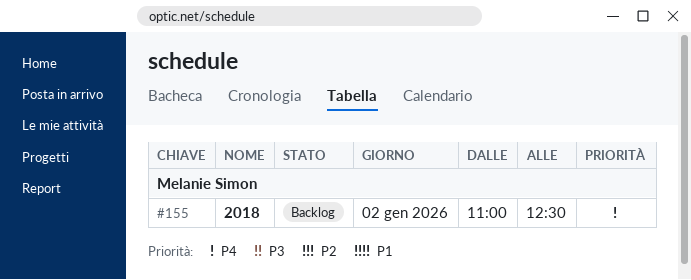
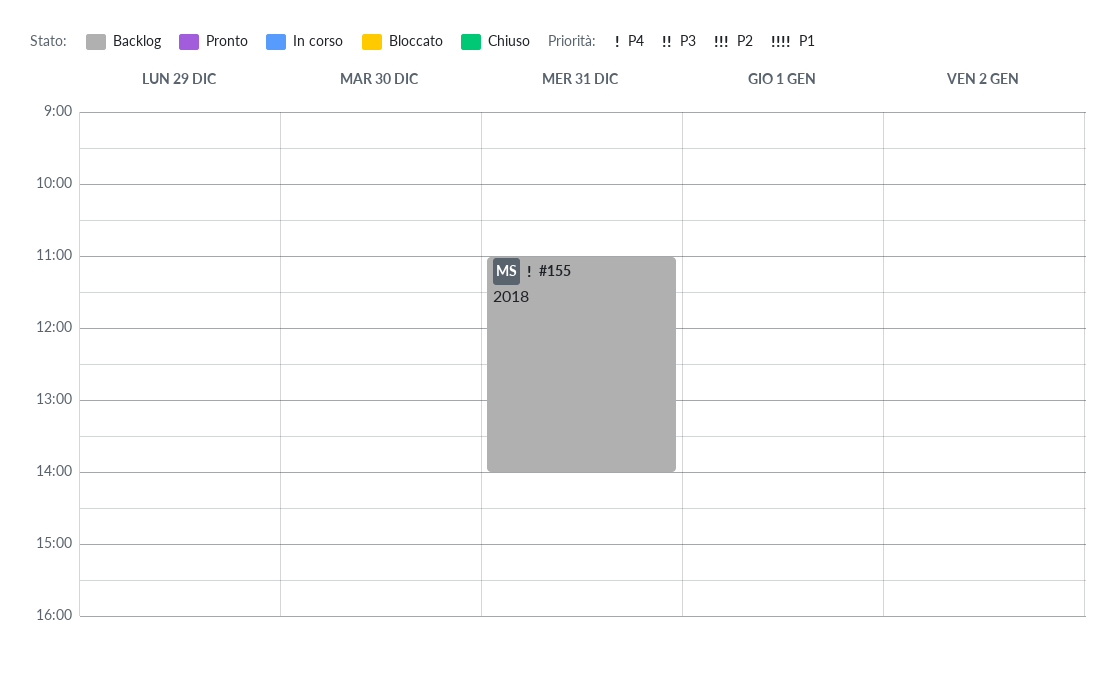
#155, day: Jan 2 -> Dec 31
#155, ends: 12:30 -> 14:00

